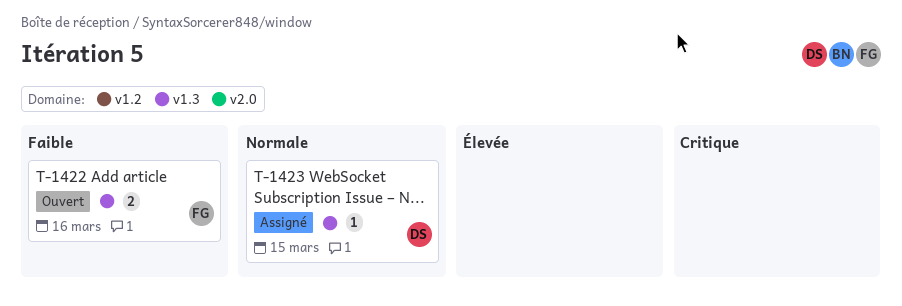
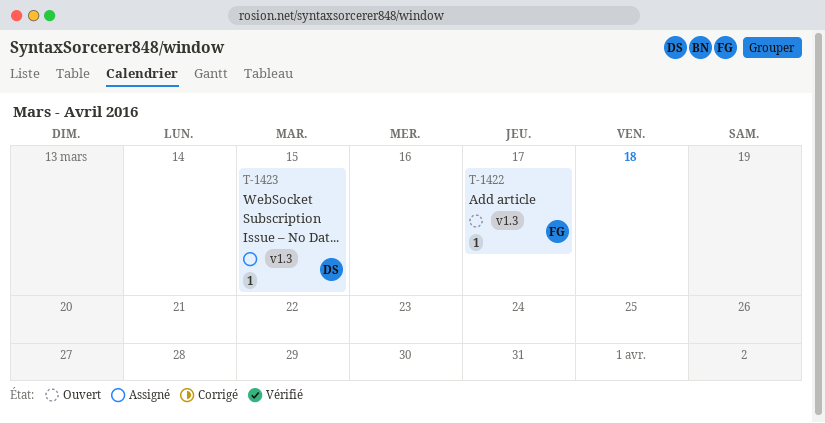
T-1422, estimate: 2 -> 1
T-1422, due: Mar 16 -> Mar 17

